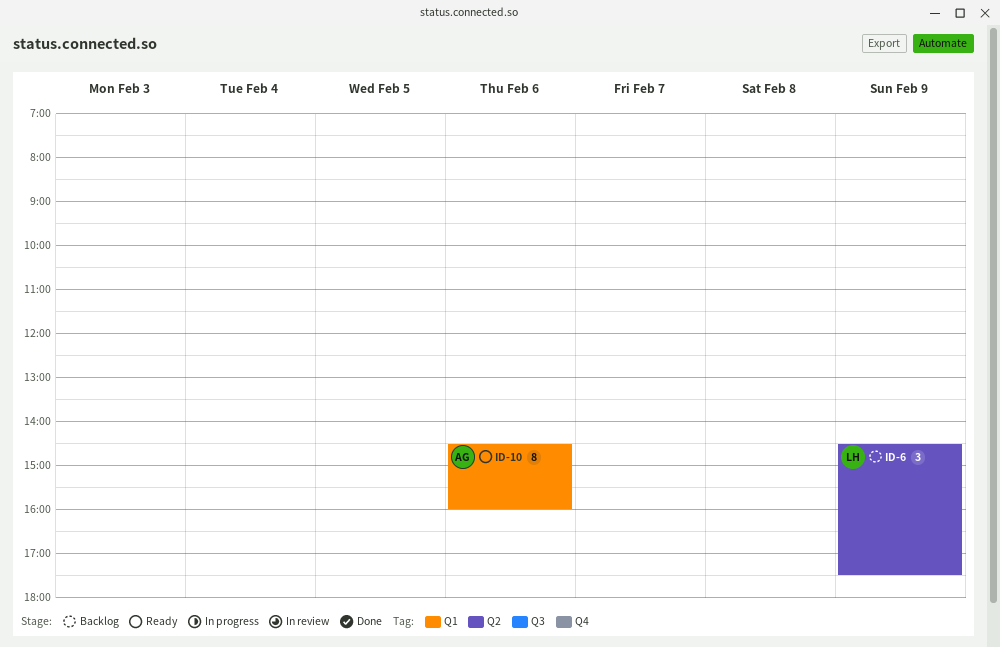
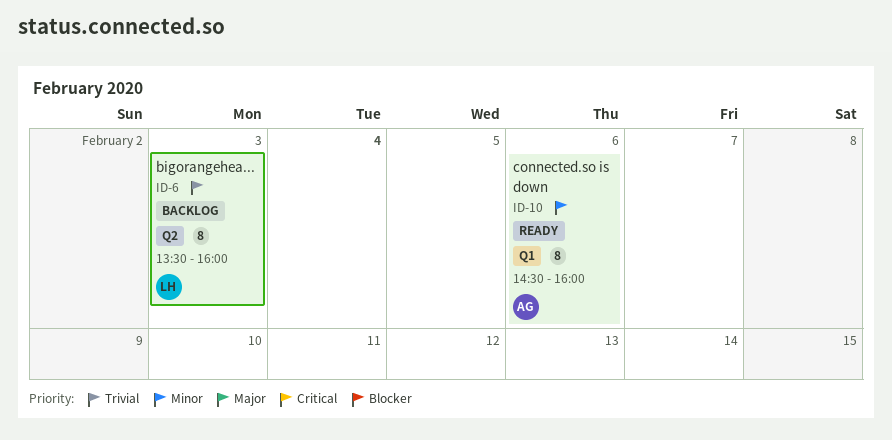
ID-6, estimate: 3 -> 8
ID-6, day: Feb 9 -> Feb 3
ID-6, begins: 14:30 -> 13:30
ID-6, ends: 17:30 -> 16:00

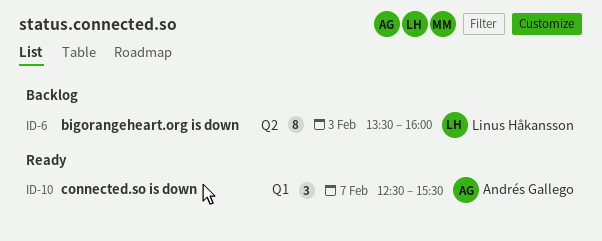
ID-10, estimate: 8 -> 3
ID-10, day: Feb 6 -> Feb 7
ID-10, begins: 14:30 -> 12:30
ID-10, ends: 16:00 -> 15:30

